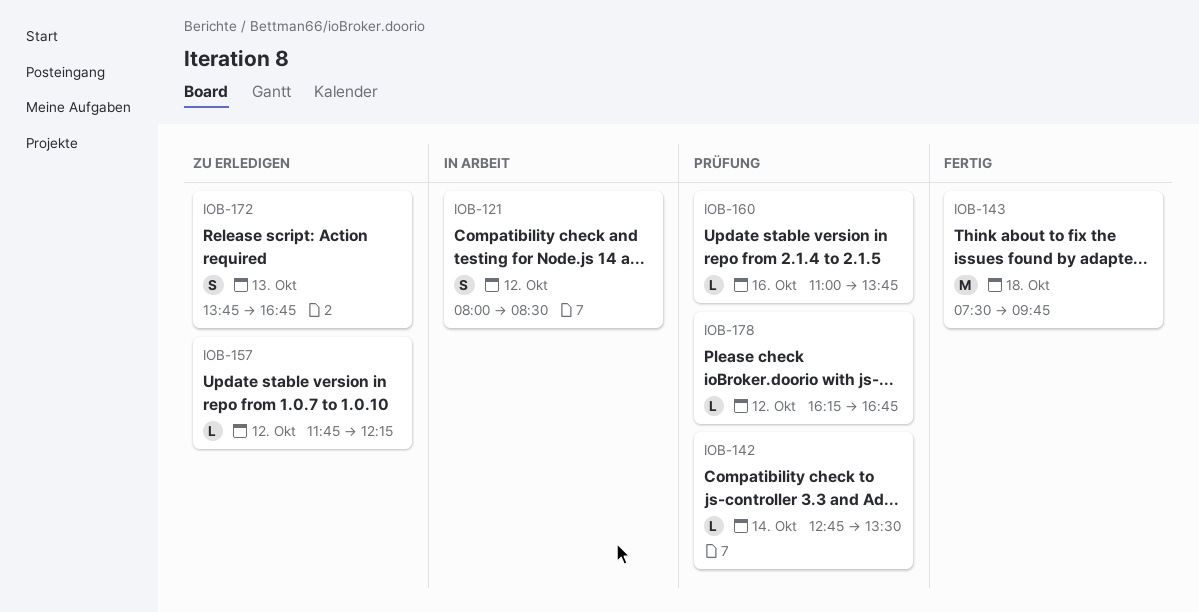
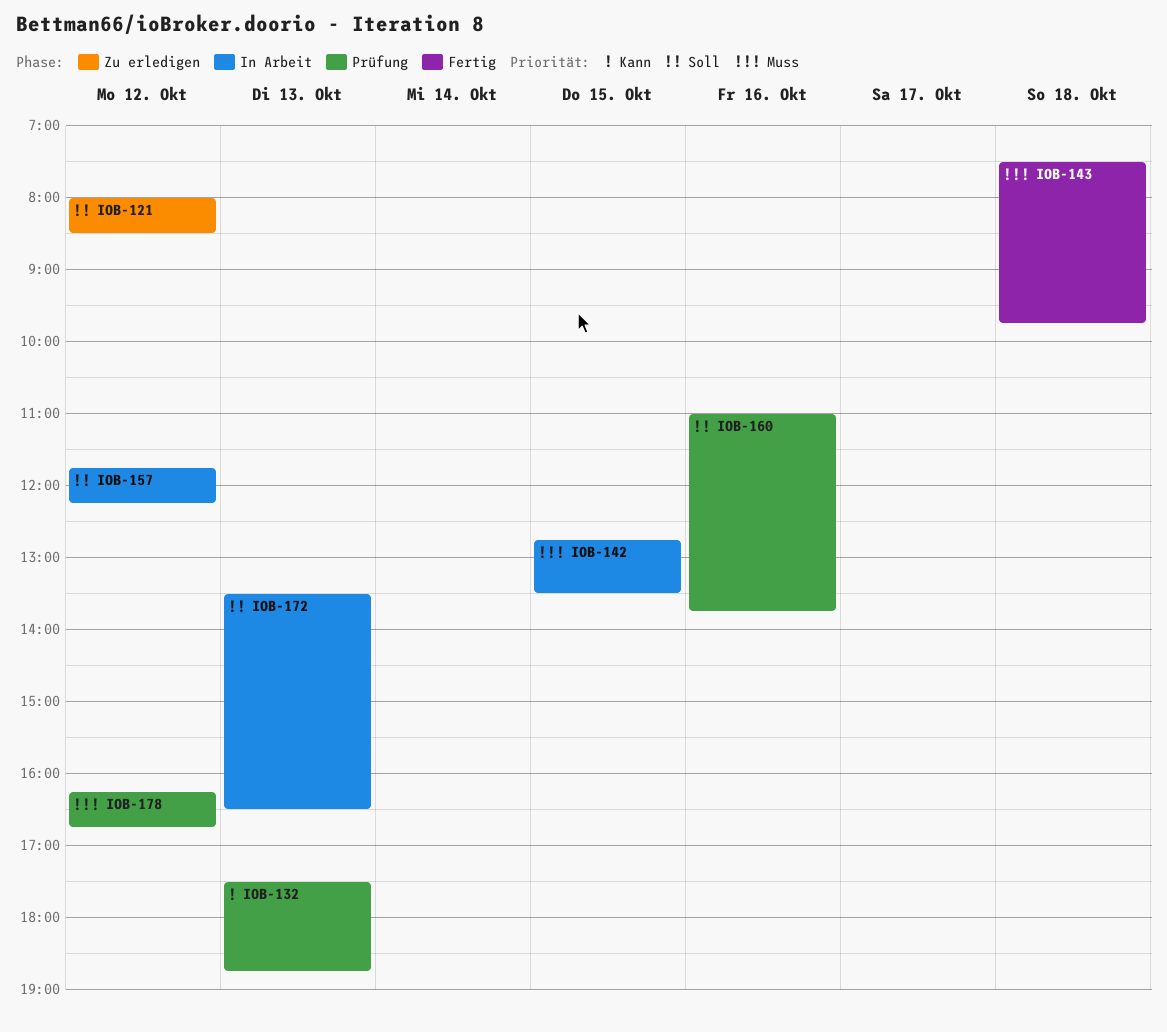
IOB-121, status: In Arbeit -> Zu erledigen
IOB-132: none -> present
IOB-142, status: Prüfung -> In Arbeit
IOB-142, day: Oct 14 -> Oct 15
IOB-157, status: Zu erledigen -> In Arbeit
IOB-172, status: Zu erledigen -> In Arbeit
IOB-172, begins: 13:45 -> 13:30
IOB-172, ends: 16:45 -> 16:30

